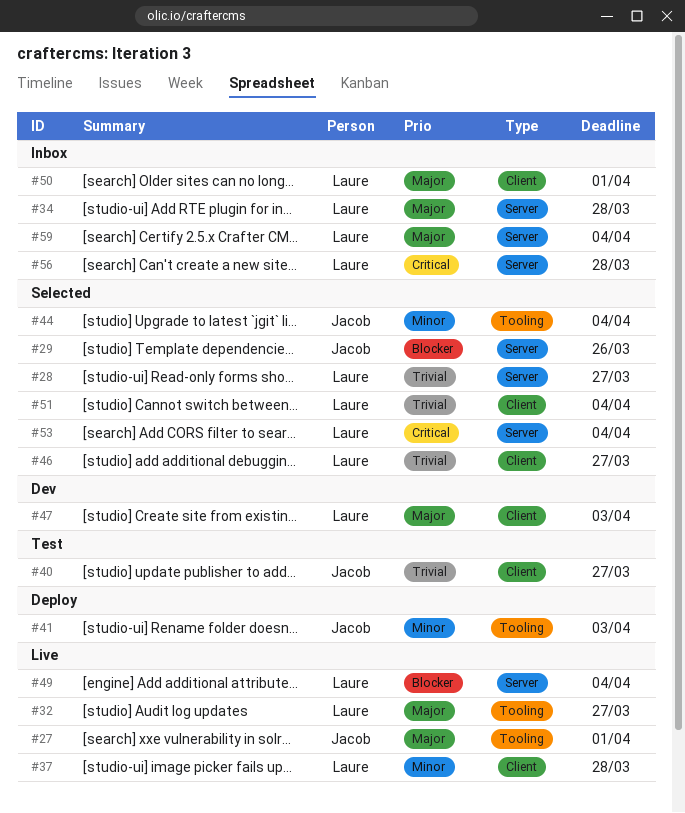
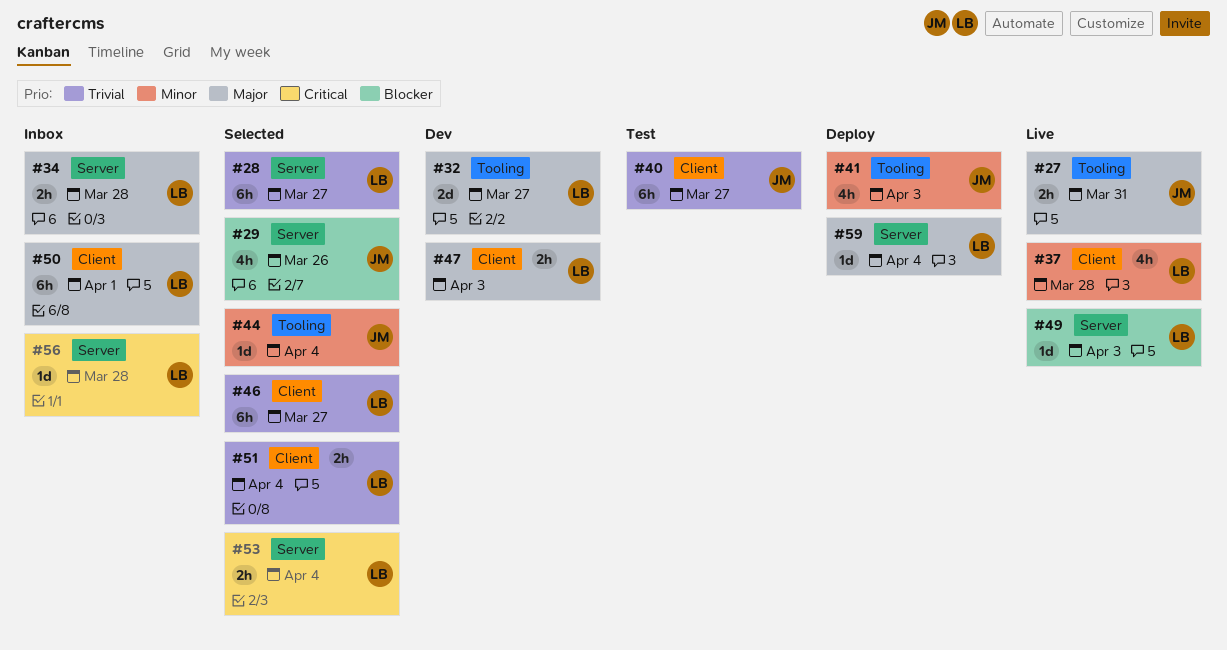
#27, due: Apr 1 -> Mar 31
#32, status: Live -> Dev
#49, due: Apr 4 -> Apr 3
#59, status: Inbox -> Deploy

